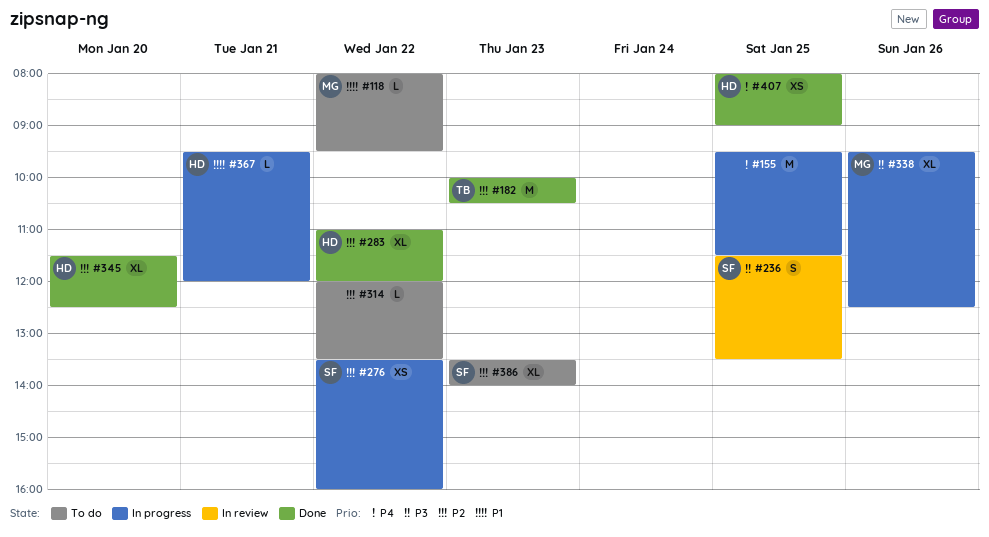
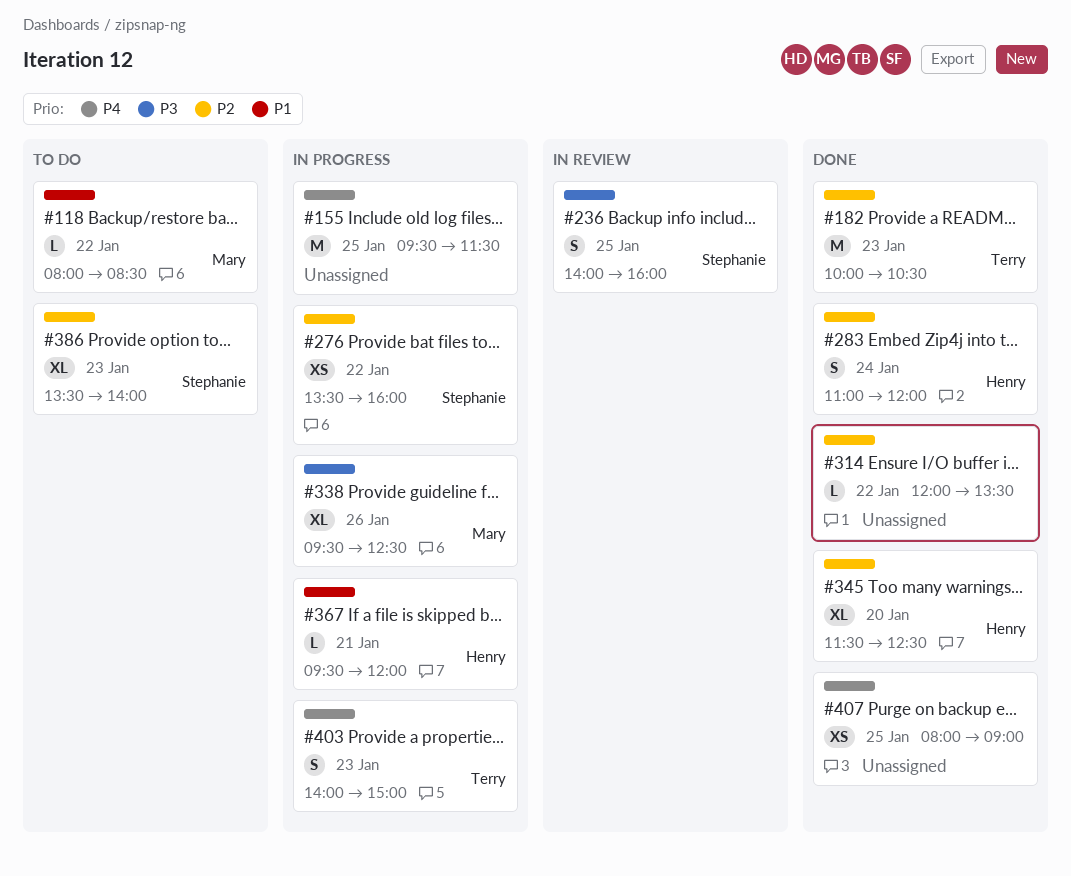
#118, ends: 09:30 -> 08:30
#236, begins: 11:30 -> 14:00
#236, ends: 13:30 -> 16:00
#283, estimate: XL -> S
#283, day: Jan 22 -> Jan 24
#314, status: To do -> Done
#403: none -> present
#407, owner: Henry -> none

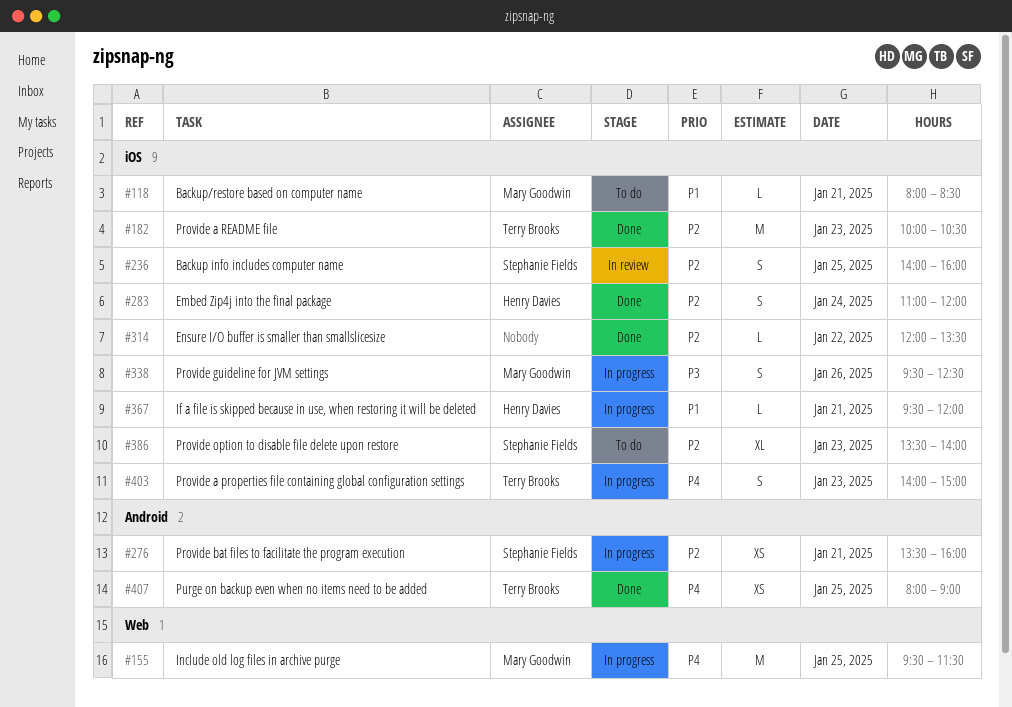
#118, day: Jan 22 -> Jan 21
#155, owner: none -> Mary Goodwin
#236, priority: P3 -> P2
#276, day: Jan 22 -> Jan 21
#338, estimate: XL -> S
#345: present -> none
#407, owner: none -> Terry Brooks

